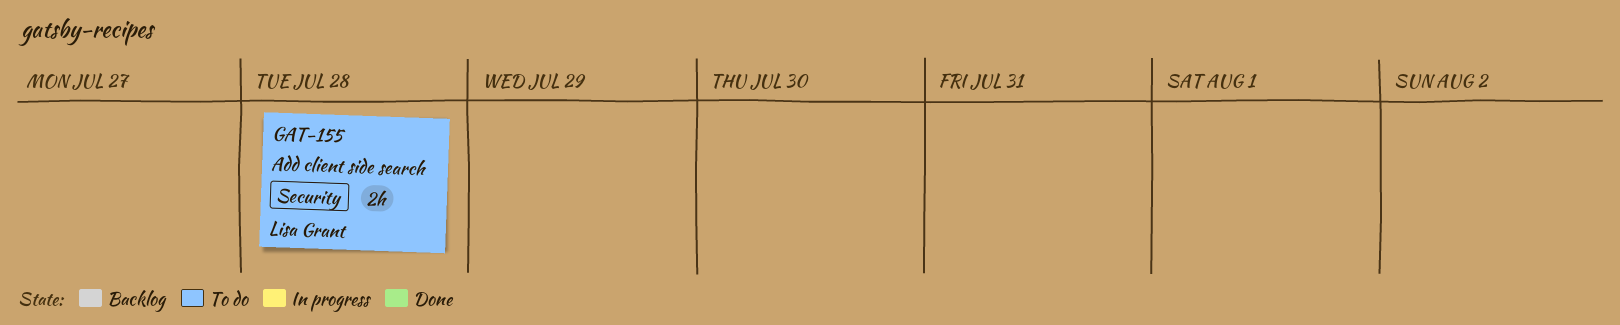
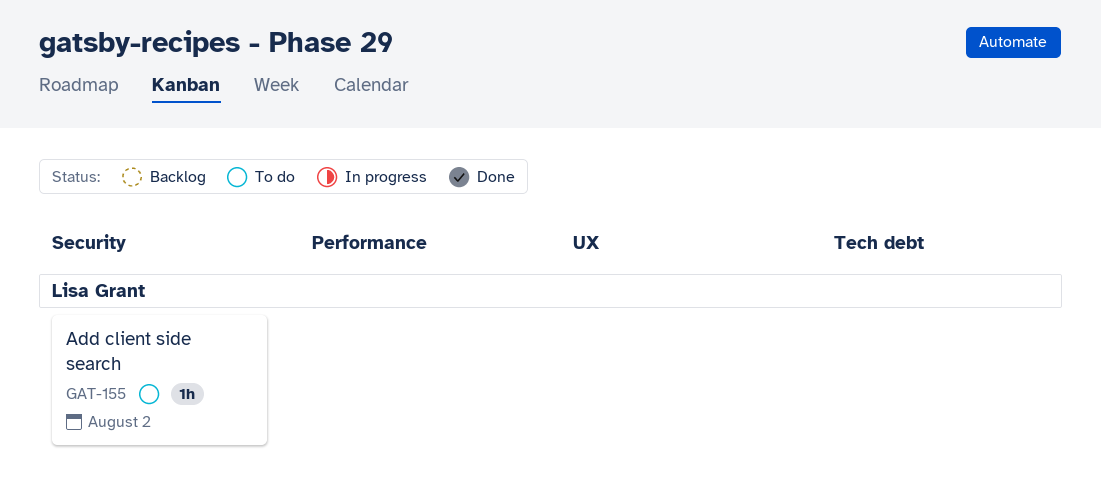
GAT-155, estimate: 2h -> 1h
GAT-155, due: Jul 28 -> Aug 2

